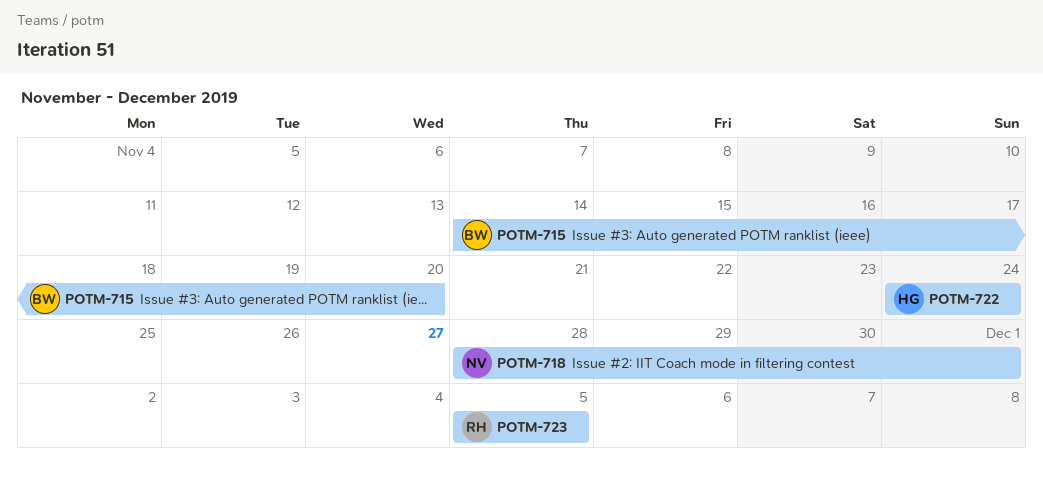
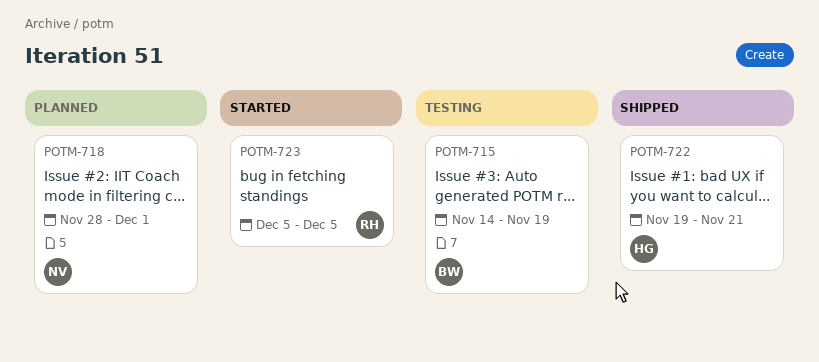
POTM-715, due: Nov 20 -> Nov 19
POTM-722, start: Nov 24 -> Nov 19
POTM-722, due: Nov 24 -> Nov 21

